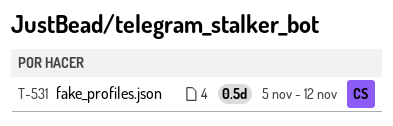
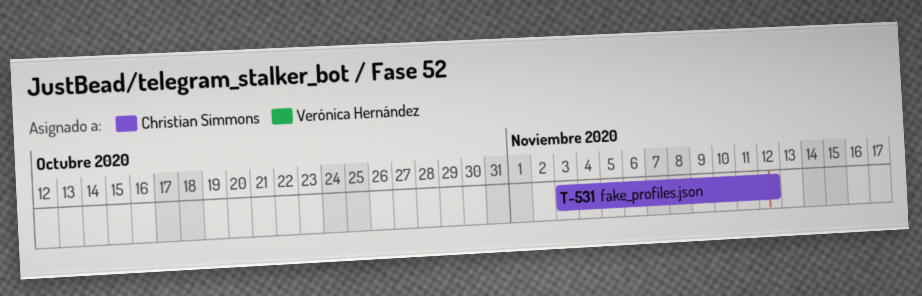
T-531, start: Nov 5 -> Nov 3

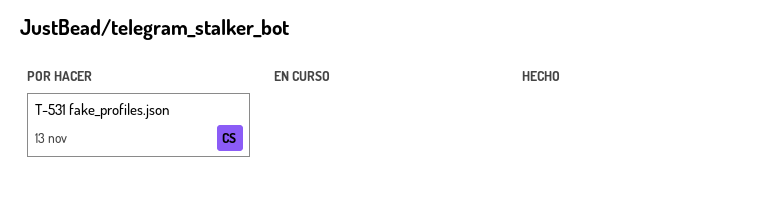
T-531, due: Nov 12 -> Nov 13

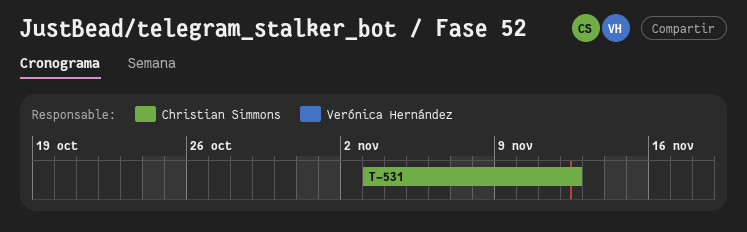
T-531, due: Nov 13 -> Nov 12

